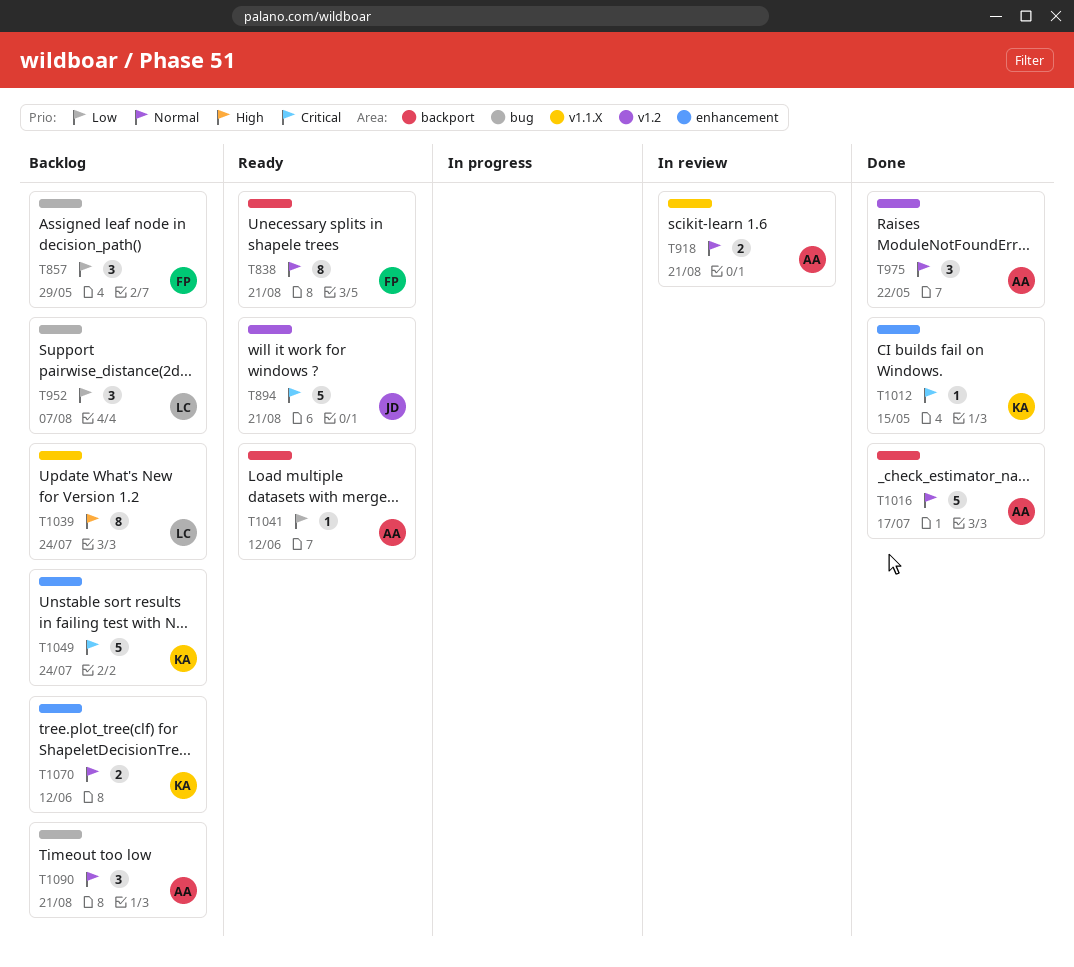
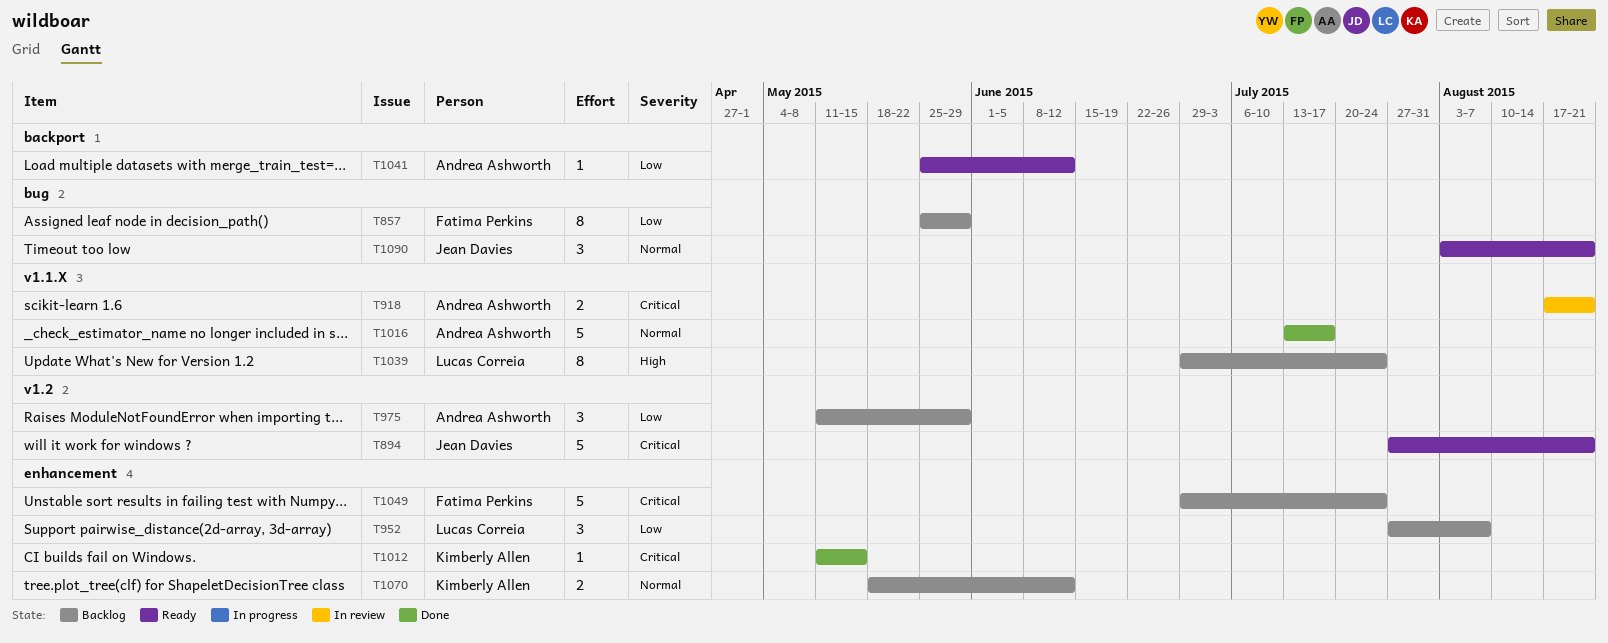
T838: present -> none
T857, estimate: 3 -> 8
T918, priority: Normal -> Critical
T952, label: bug -> enhancement
T975, status: Done -> Backlog
T975, priority: Normal -> Low
T975, due: May 22 -> May 29
T1016, label: backport -> v1.1.X
T1049, owner: Kimberly Allen -> Fatima Perkins
T1090, status: Backlog -> Ready
T1090, owner: Andrea Ashworth -> Jean Davies

